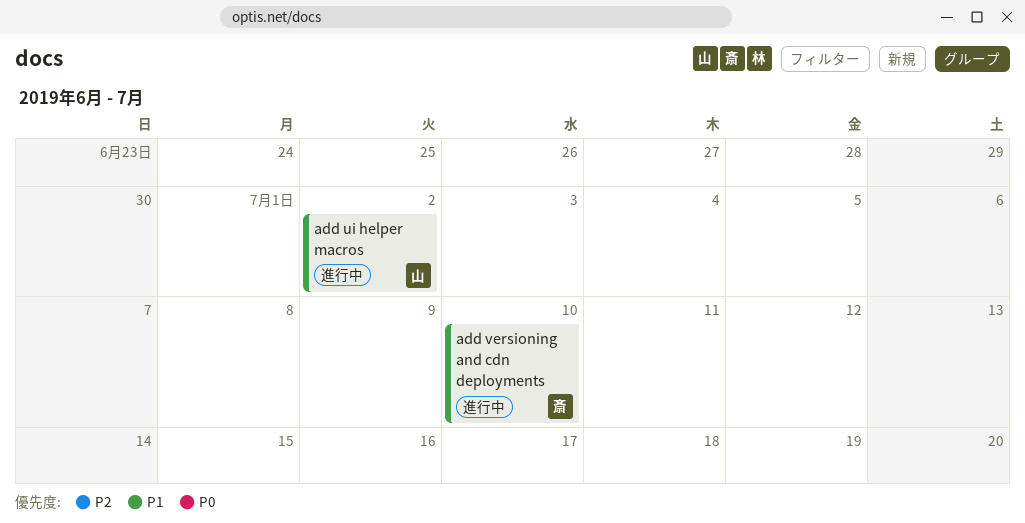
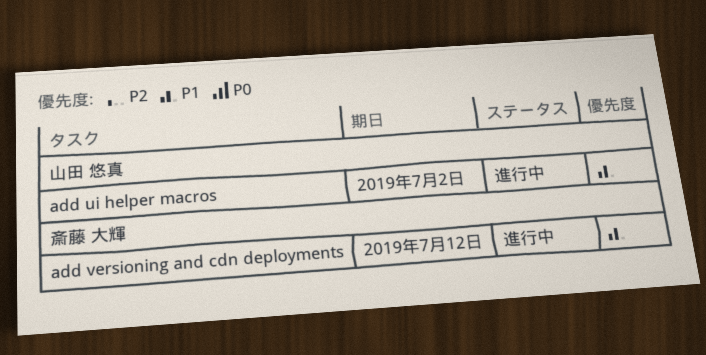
add versioning and cdn deployments, due: Jul 10 -> Jul 12

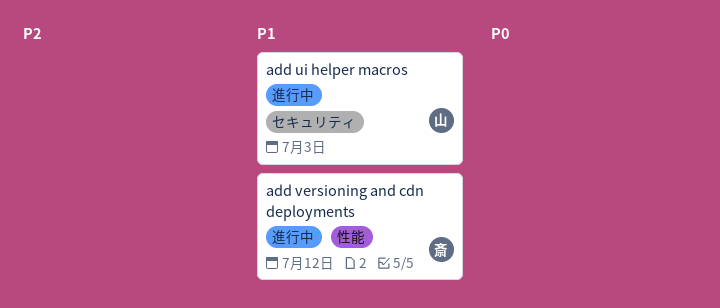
add ui helper macros, due: Jul 2 -> Jul 3

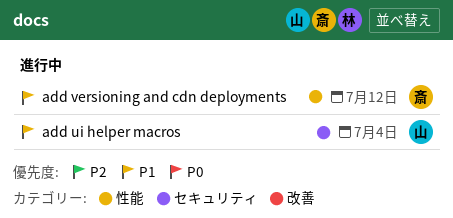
add ui helper macros, due: Jul 3 -> Jul 4

